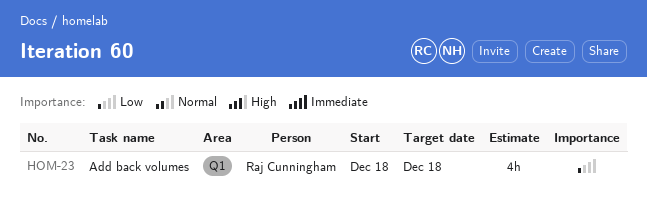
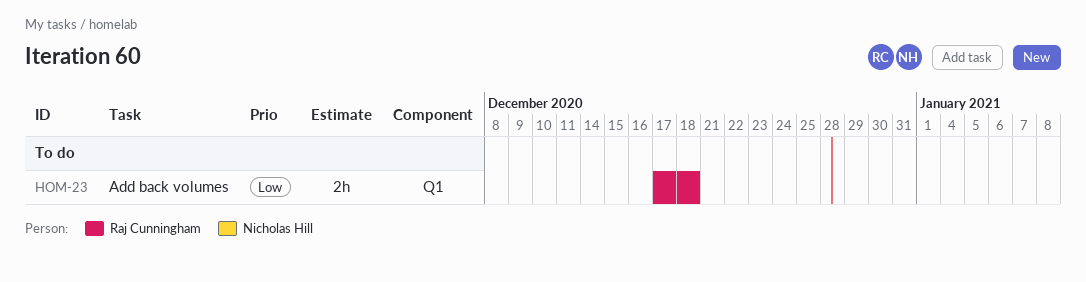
HOM-23, estimate: 4h -> 2h
HOM-23, start: Dec 18 -> Dec 17

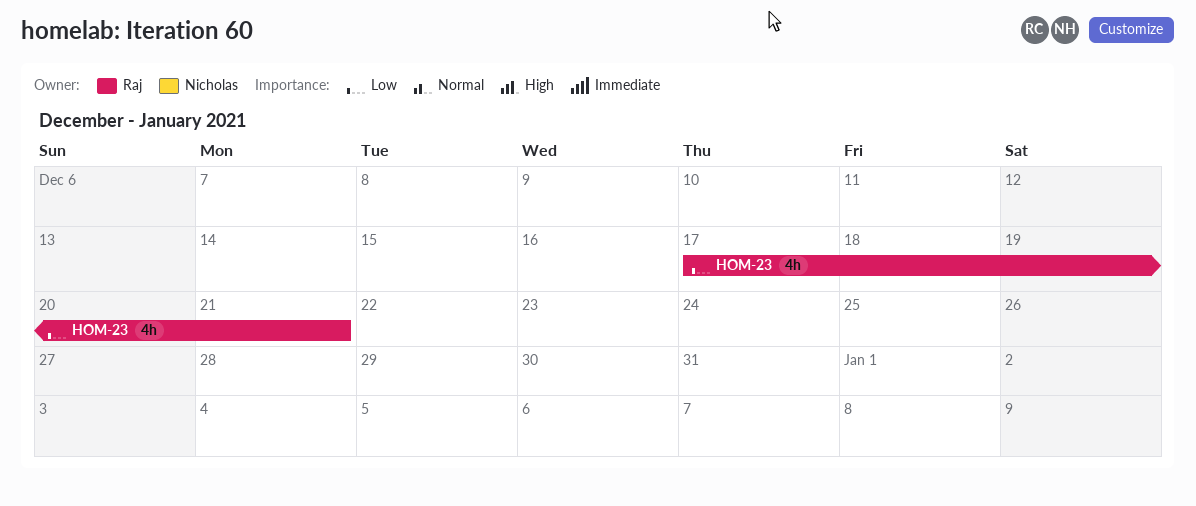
HOM-23, estimate: 2h -> 4h
HOM-23, due: Dec 18 -> Dec 21

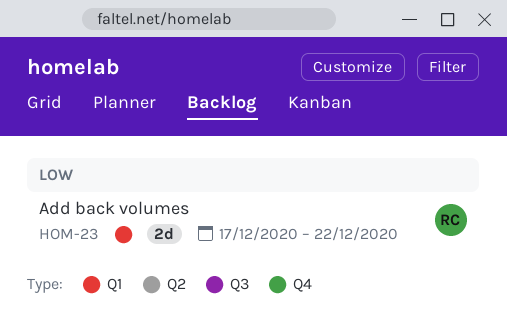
HOM-23, estimate: 4h -> 2d
HOM-23, due: Dec 21 -> Dec 22

